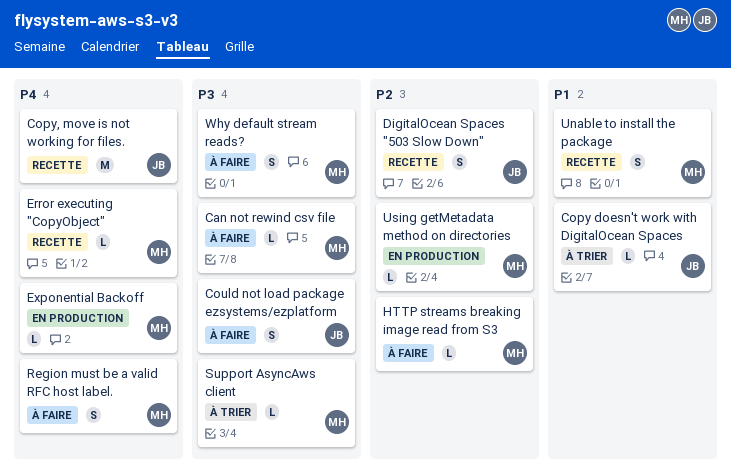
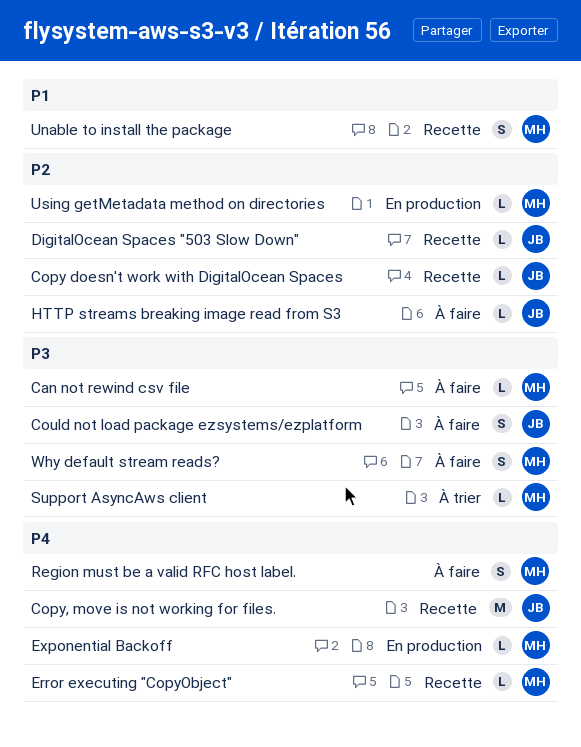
Copy doesn't work with DigitalOcean Spaces, status: À trier -> Recette
Copy doesn't work with DigitalOcean Spaces, priority: P1 -> P2
DigitalOcean Spaces "503 Slow Down", estimate: S -> L
HTTP streams breaking image read from S3, owner: MH -> JB

